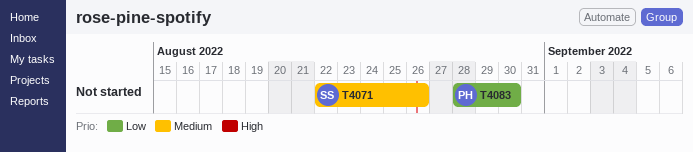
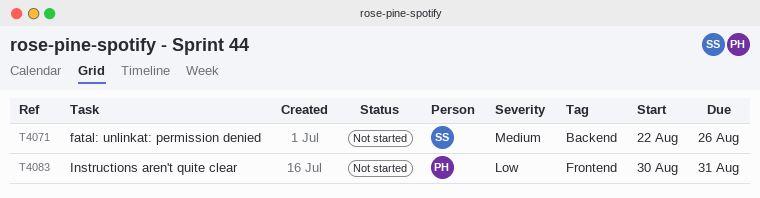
T4083, start: Aug 28 -> Aug 30
T4083, due: Aug 30 -> Aug 31

